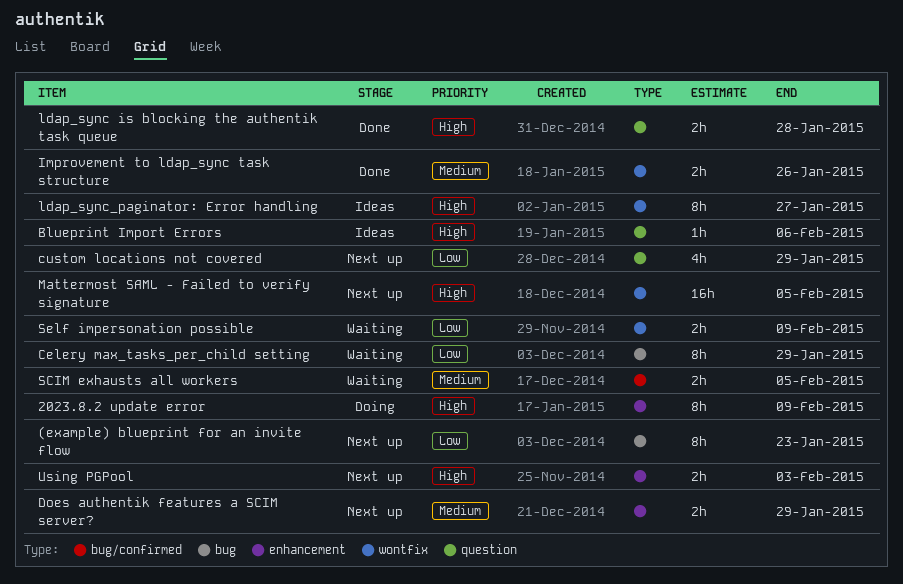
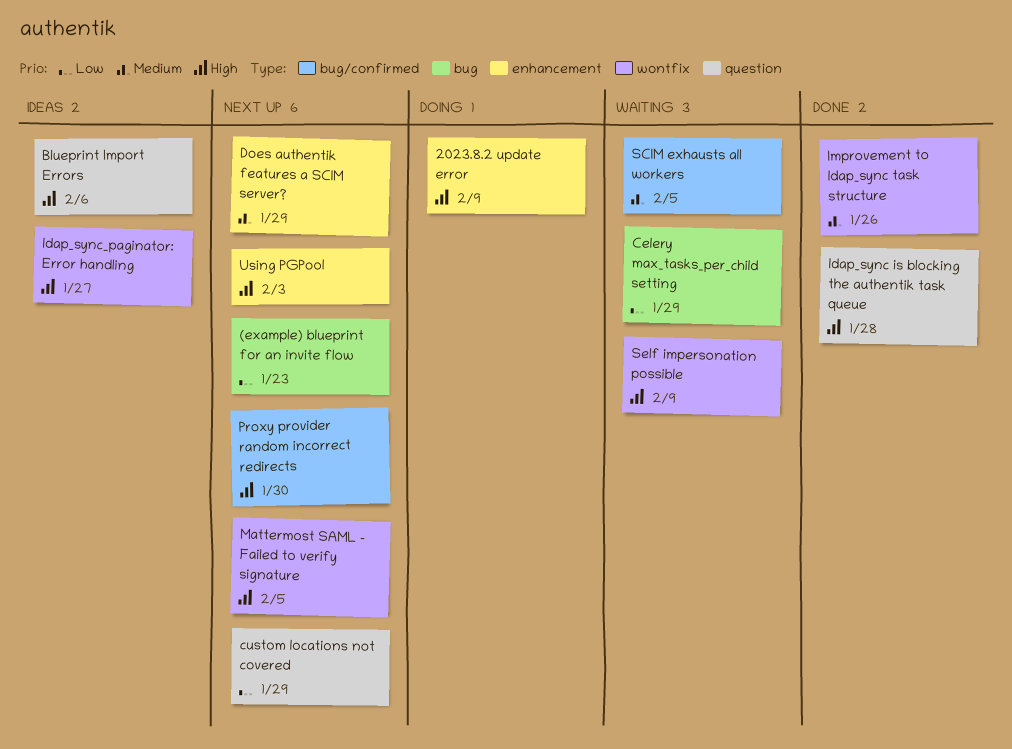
Proxy provider random incorrect redirects: none -> present
Self impersonation possible, priority: Low -> High

